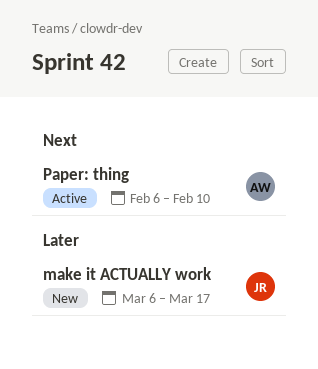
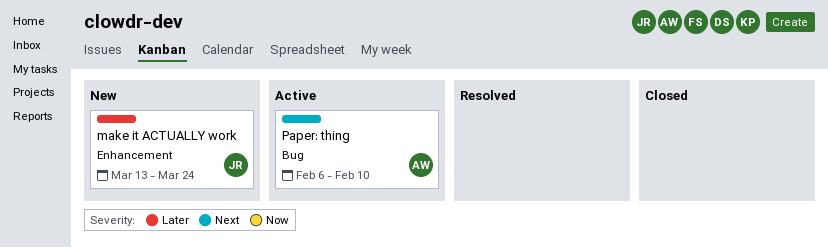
make it ACTUALLY work, start: Mar 6 -> Mar 13
make it ACTUALLY work, due: Mar 17 -> Mar 24

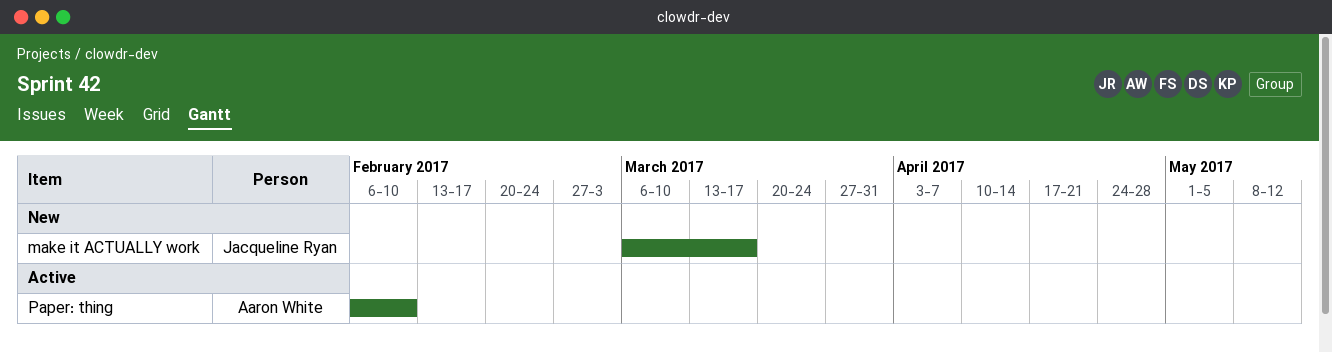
make it ACTUALLY work, start: Mar 13 -> Mar 6
make it ACTUALLY work, due: Mar 24 -> Mar 17

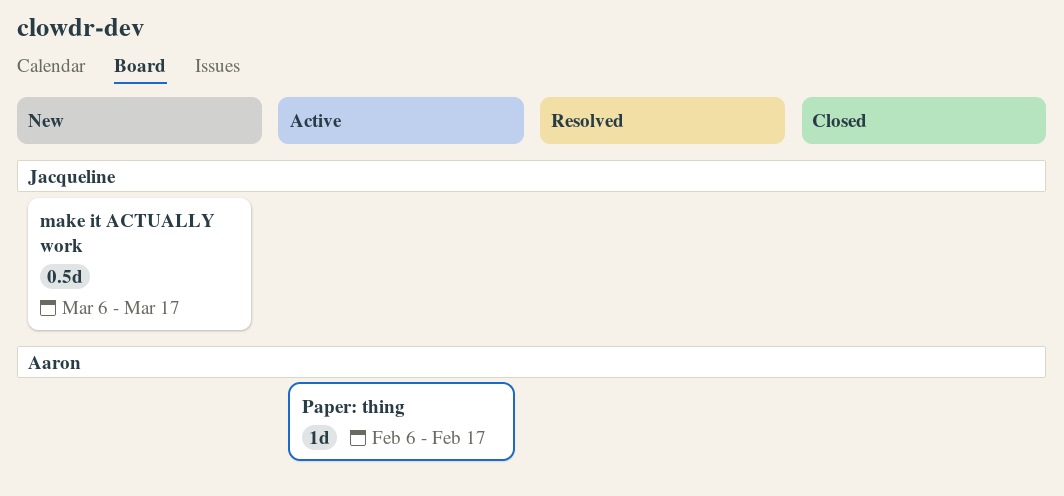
Paper: thing, due: Feb 10 -> Feb 17

